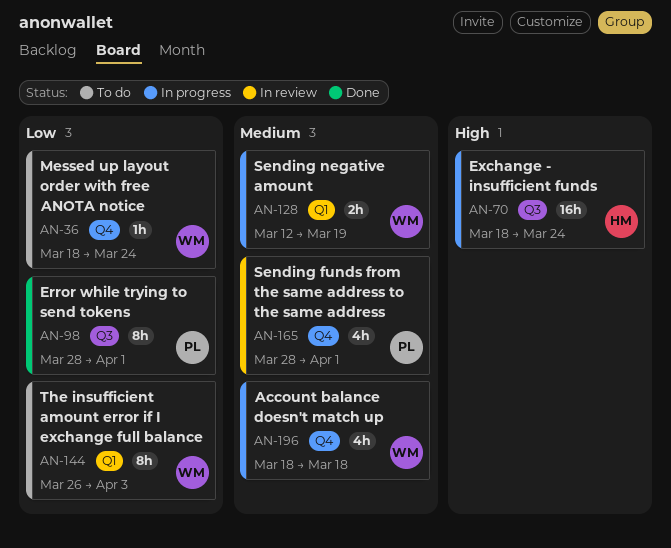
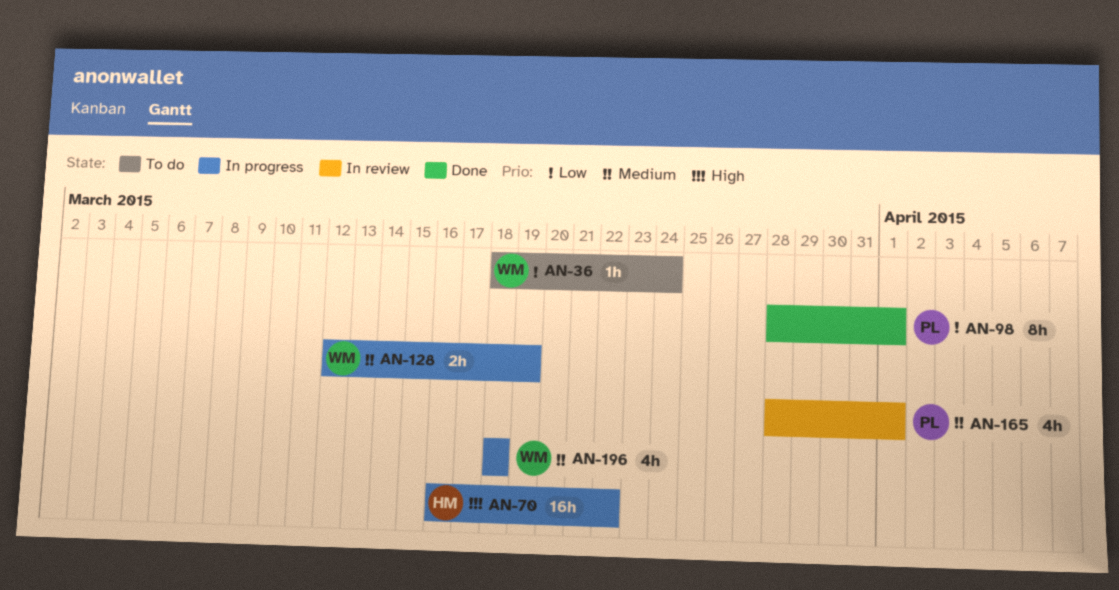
AN-70, start: Mar 18 -> Mar 16
AN-70, due: Mar 24 -> Mar 22
AN-144: present -> none

